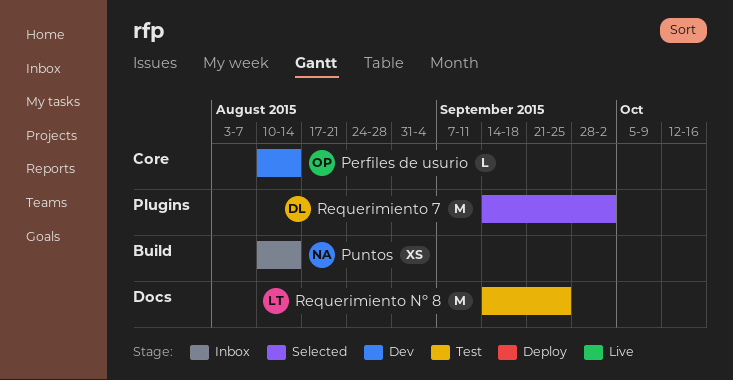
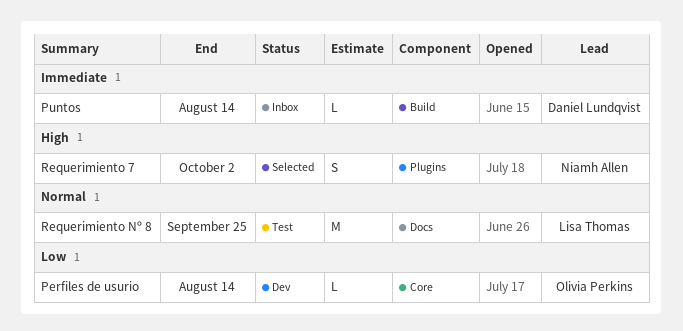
Puntos, owner: Niamh Allen -> Daniel Lundqvist
Puntos, estimate: XS -> L
Requerimiento 7, owner: Daniel Lundqvist -> Niamh Allen
Requerimiento 7, estimate: M -> S

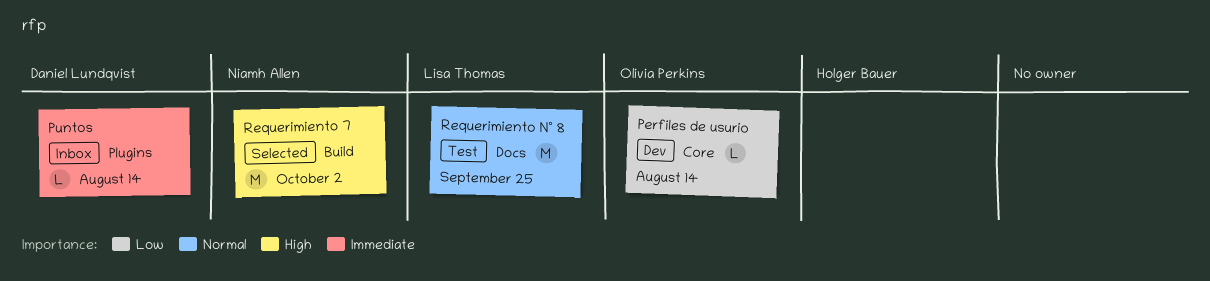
Puntos, label: Build -> Plugins
Requerimiento 7, label: Plugins -> Build
Requerimiento 7, estimate: S -> M

